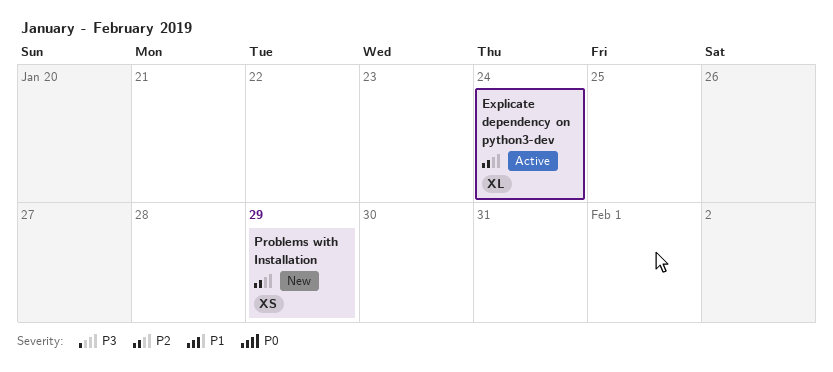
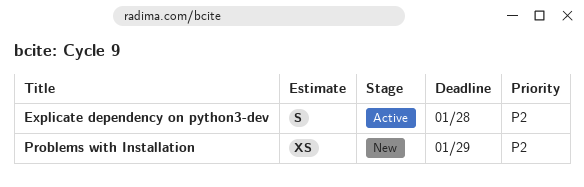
Explicate dependency on python3-dev, estimate: XL -> S
Explicate dependency on python3-dev, due: Jan 24 -> Jan 28

